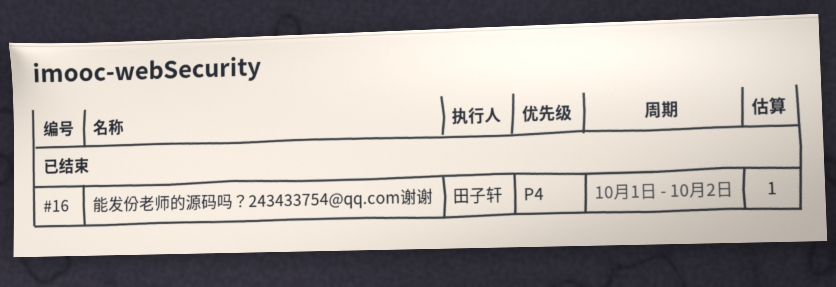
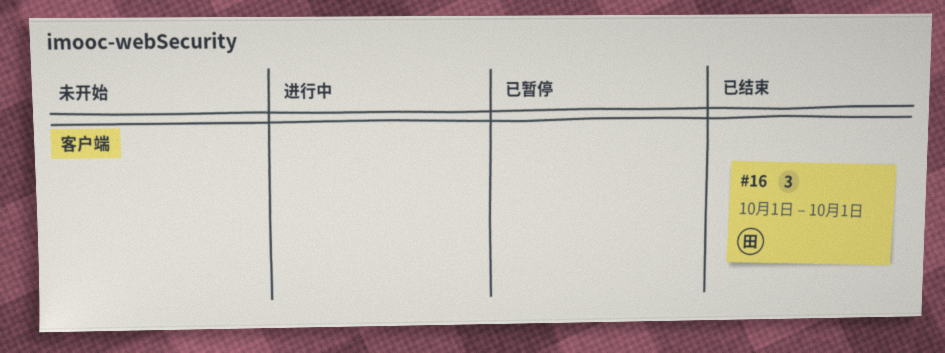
#16, estimate: 1 -> 3
#16, due: Oct 2 -> Oct 1

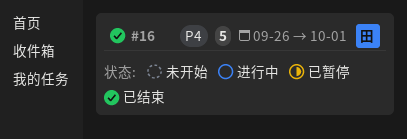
#16, estimate: 3 -> 5
#16, start: Oct 1 -> Sep 26

